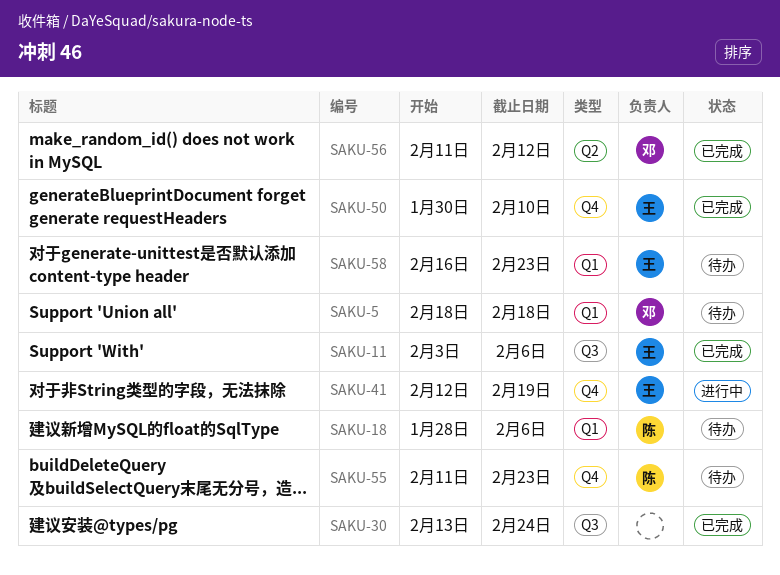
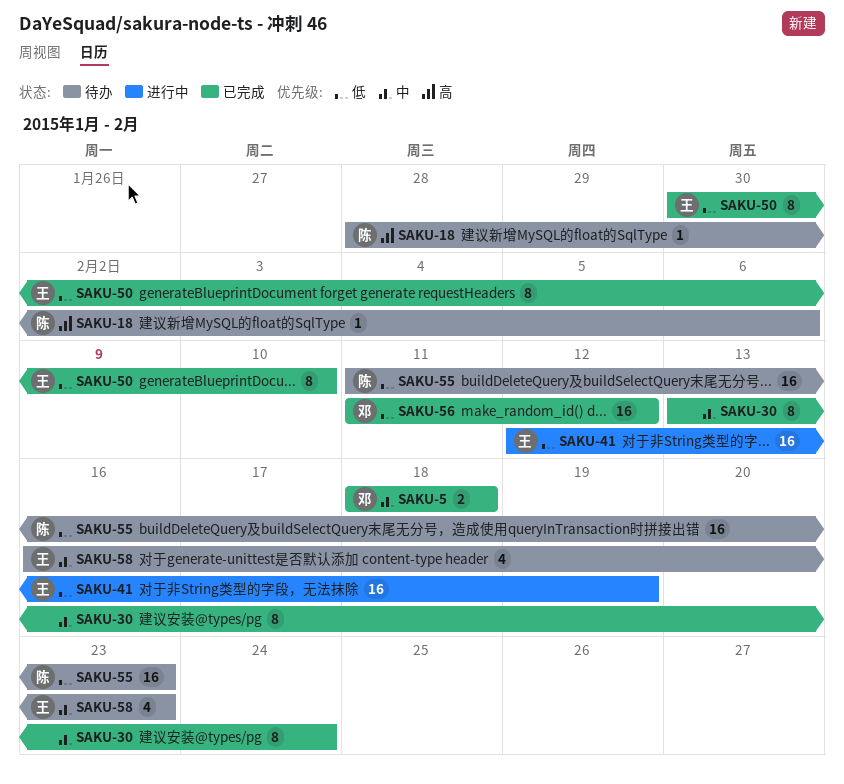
SAKU-5, status: 待办 -> 已完成
SAKU-11: present -> none

